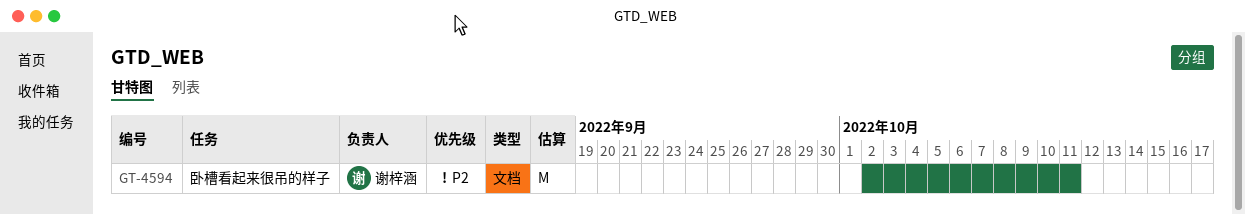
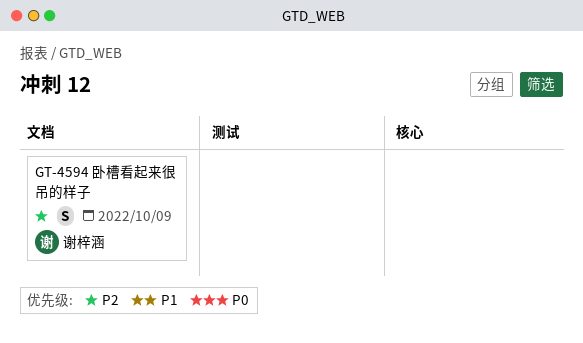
GT-4594, estimate: M -> S
GT-4594, due: Oct 11 -> Oct 9

